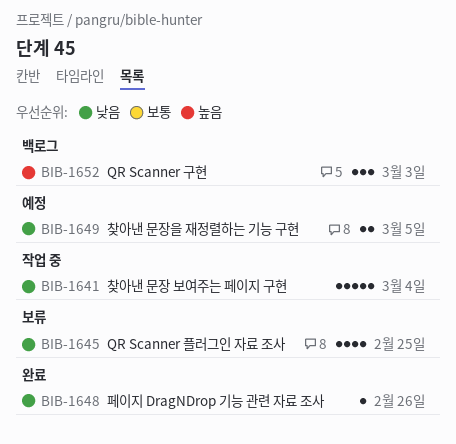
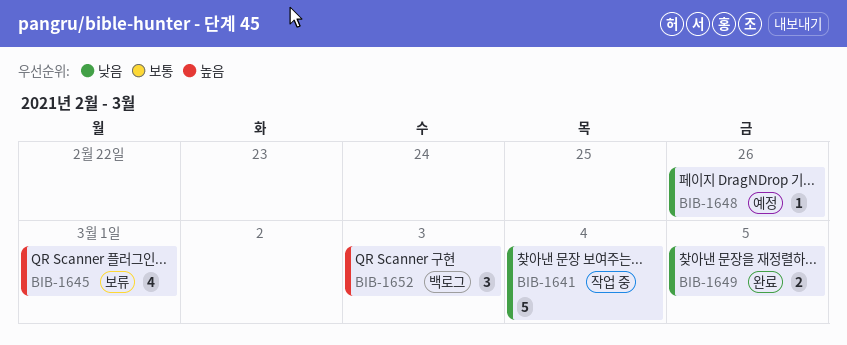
BIB-1645, priority: 낮음 -> 높음
BIB-1645, due: Feb 25 -> Mar 1
BIB-1648, status: 완료 -> 예정
BIB-1649, status: 예정 -> 완료

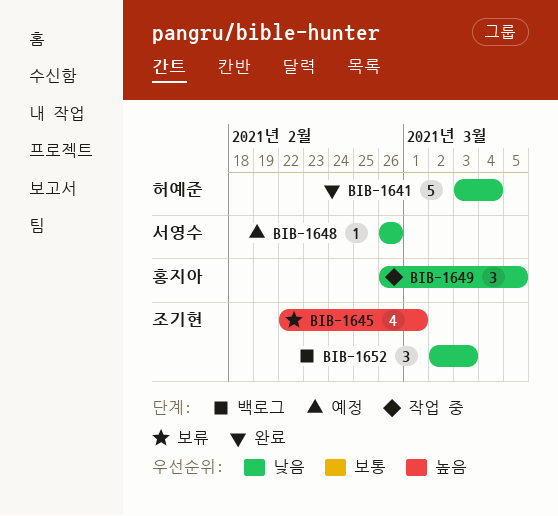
BIB-1641, status: 작업 중 -> 완료
BIB-1649, status: 완료 -> 작업 중
BIB-1649, estimate: 2 -> 3
BIB-1652, priority: 높음 -> 낮음

